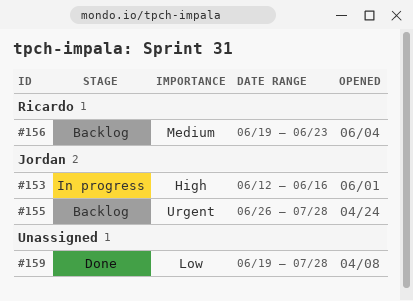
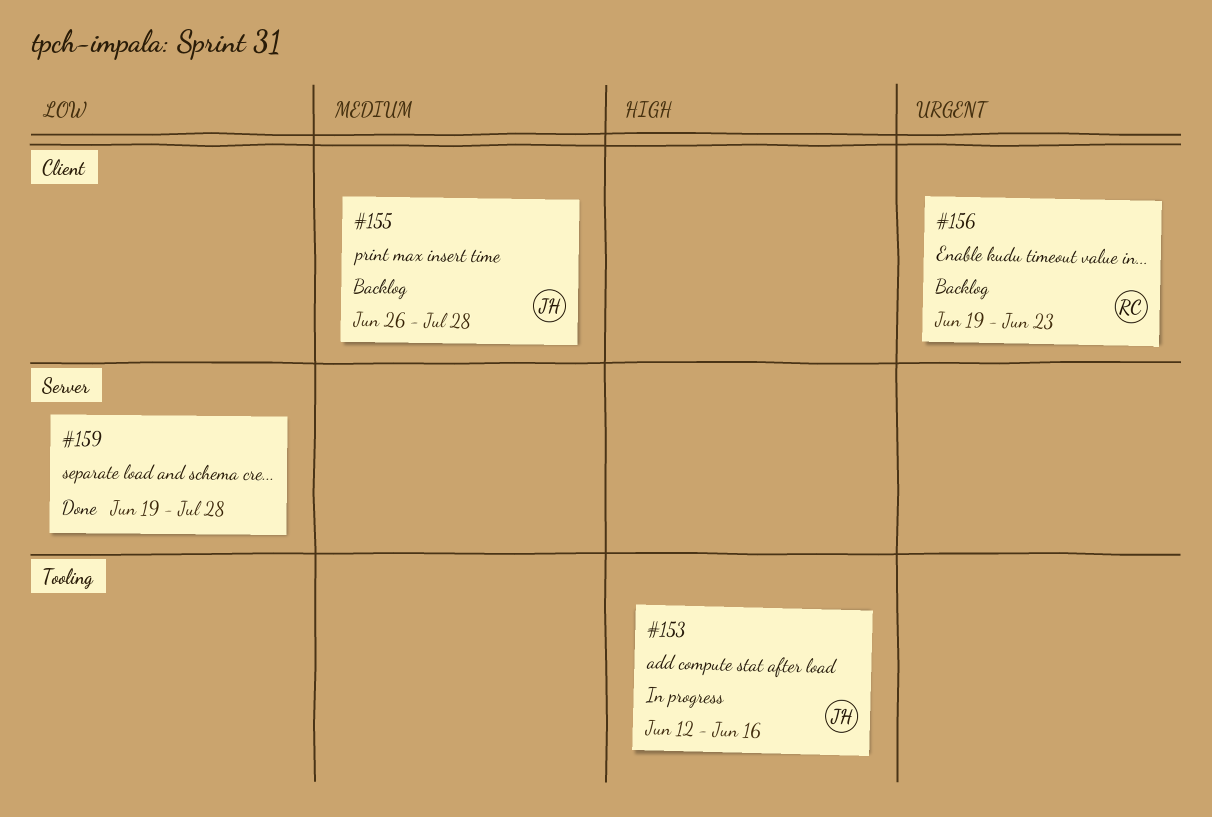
#155, priority: Urgent -> Medium
#156, priority: Medium -> Urgent

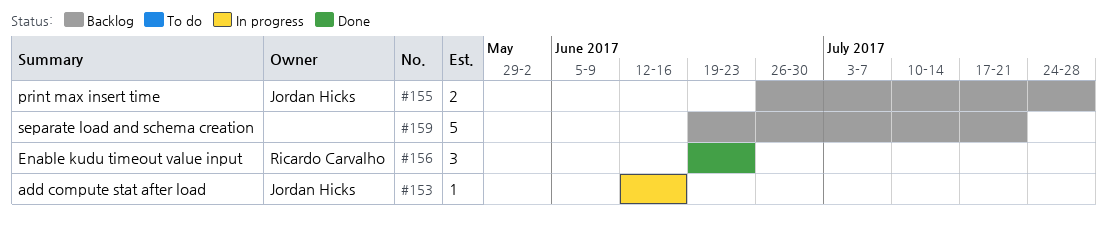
#156, status: Backlog -> Done
#159, status: Done -> Backlog
#159, due: Jul 28 -> Jul 21

